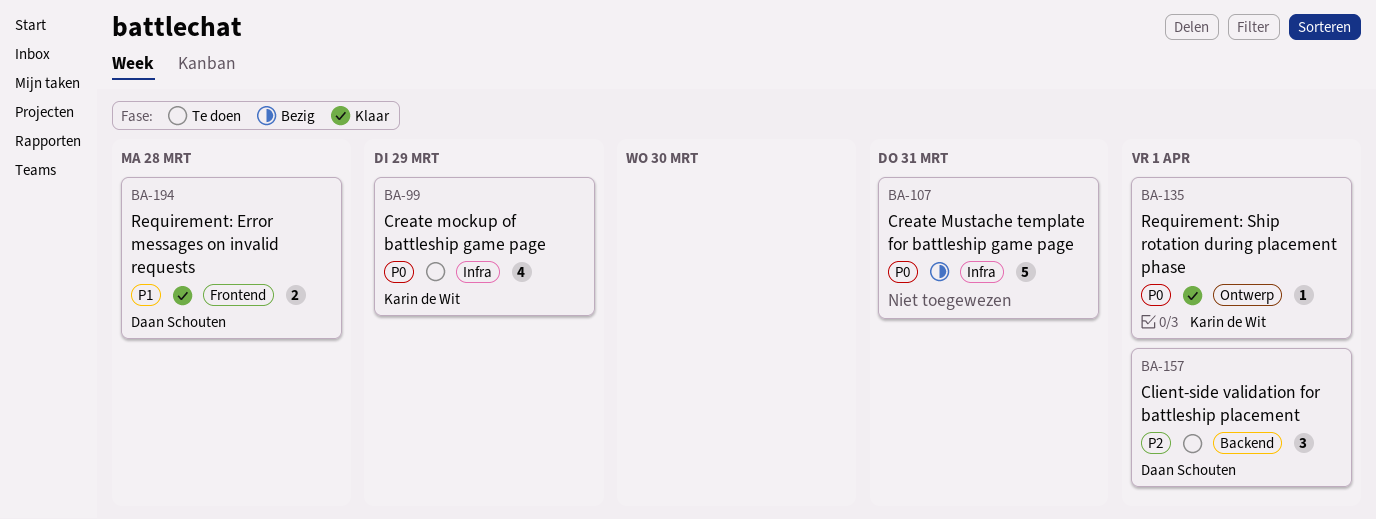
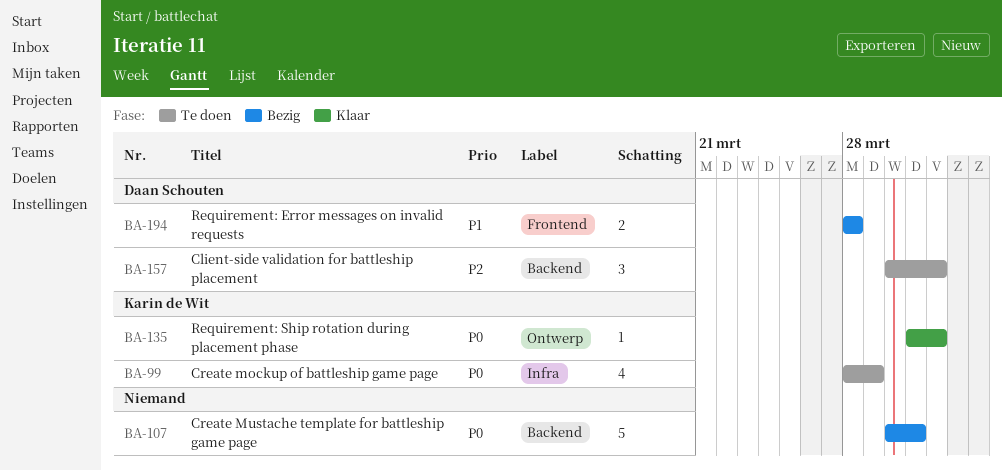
BA-107, label: Infra -> Backend
BA-194, status: Klaar -> Bezig

